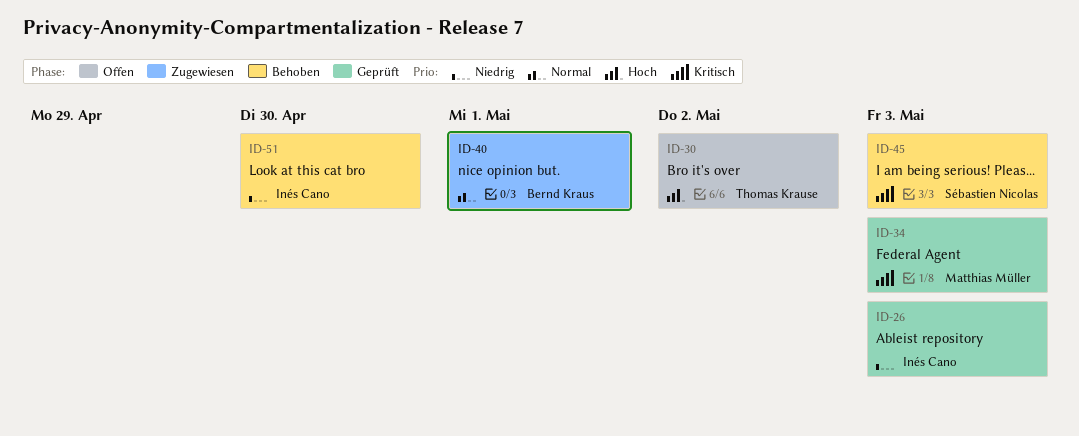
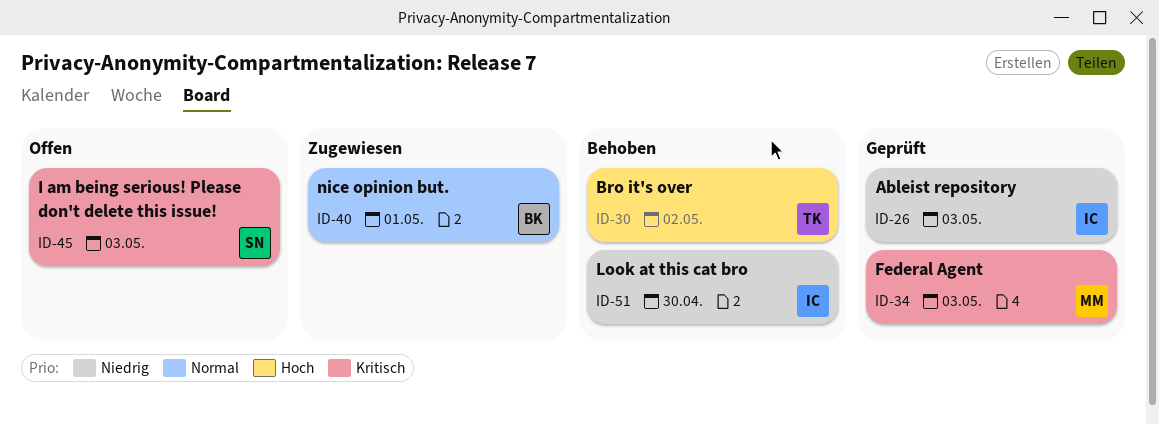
ID-30, status: Offen -> Behoben
ID-45, status: Behoben -> Offen

